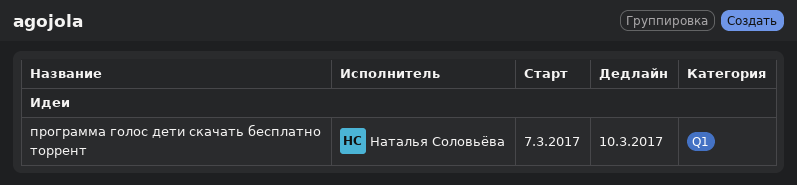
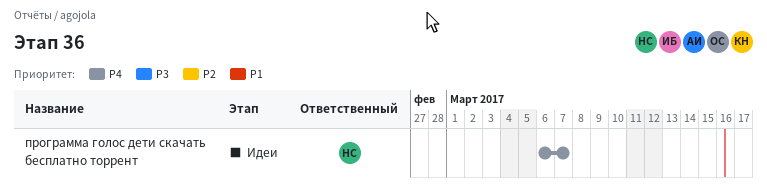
программа голос дети скачать бесплатно торрент, start: Mar 7 -> Mar 6
программа голос дети скачать бесплатно торрент, due: Mar 10 -> Mar 7

